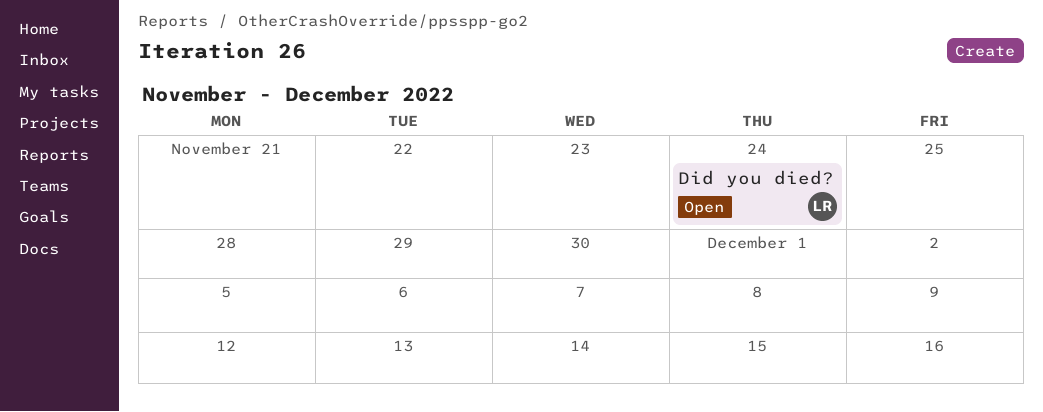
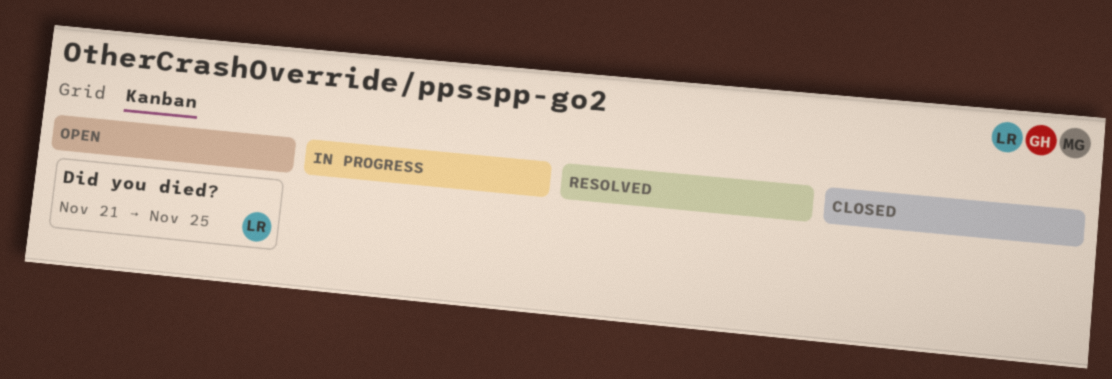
Did you died?, due: Nov 24 -> Nov 25

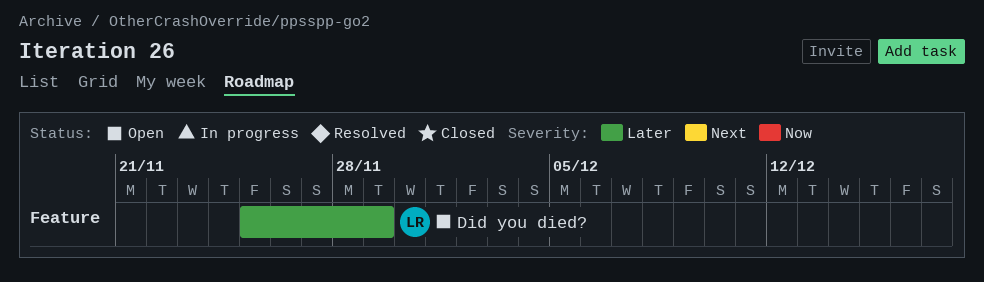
Did you died?, start: Nov 21 -> Nov 25
Did you died?, due: Nov 25 -> Nov 29

